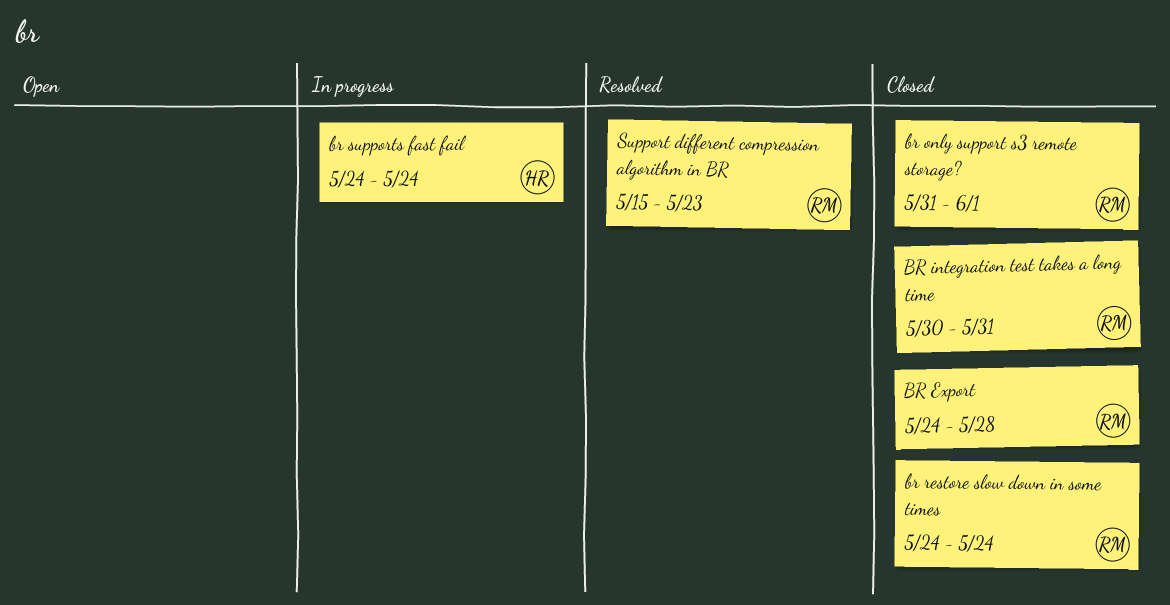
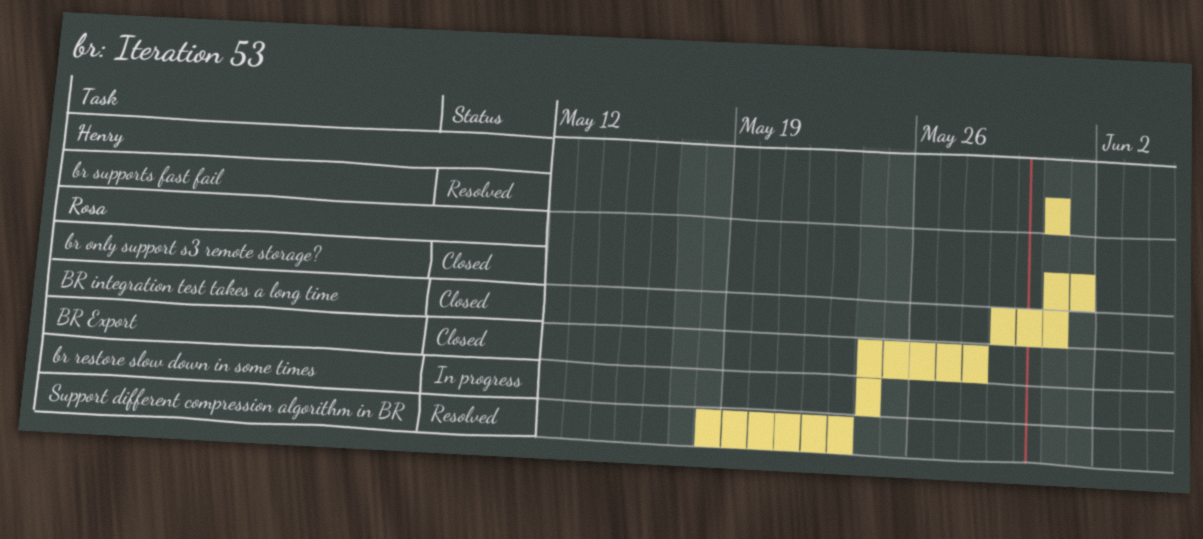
BR integration test takes a long time, start: May 30 -> May 29
br restore slow down in some times, status: Closed -> In progress
br supports fast fail, status: In progress -> Resolved
br supports fast fail, start: May 24 -> May 31
br supports fast fail, due: May 24 -> May 31
Support different compression algorithm in BR, start: May 15 -> May 18

